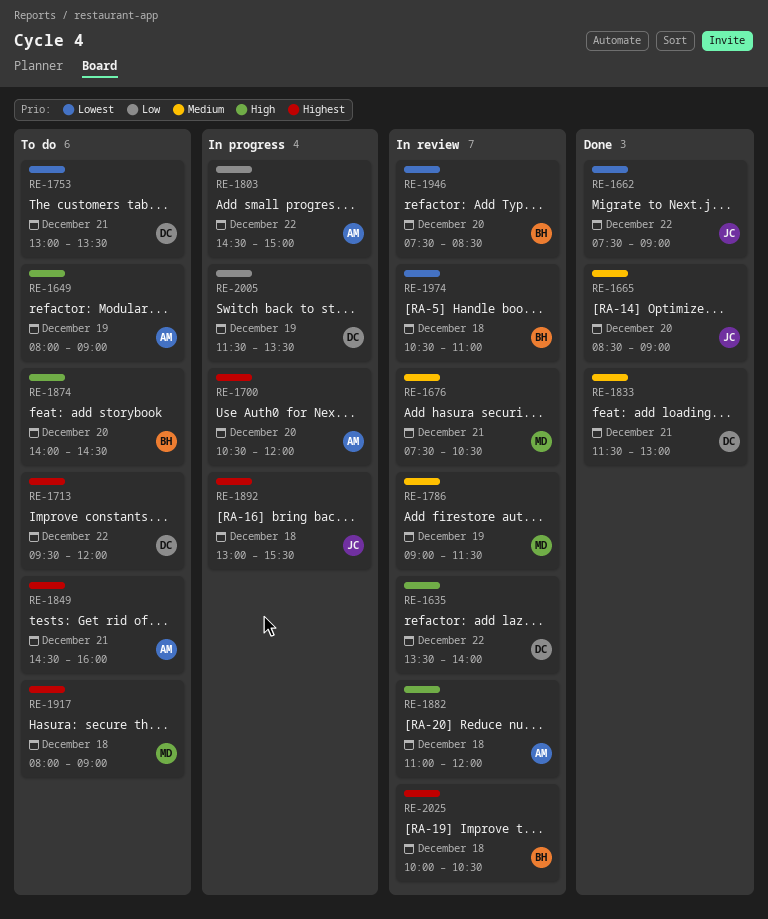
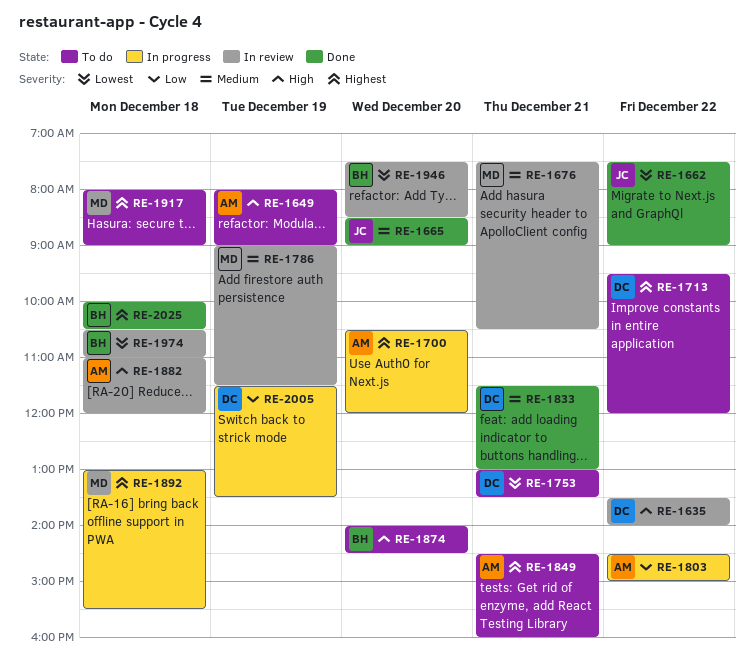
RE-1892, owner: JC -> MD
RE-2025, status: In review -> Done

